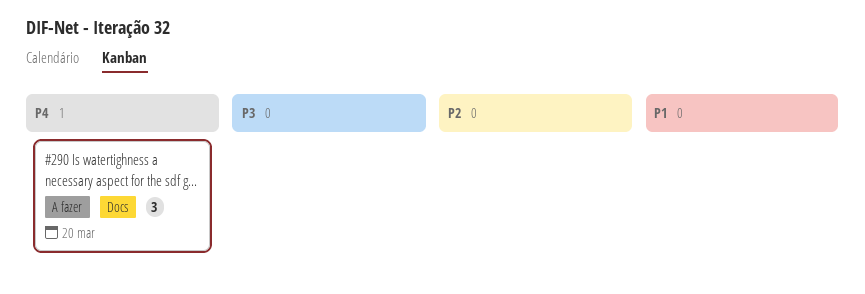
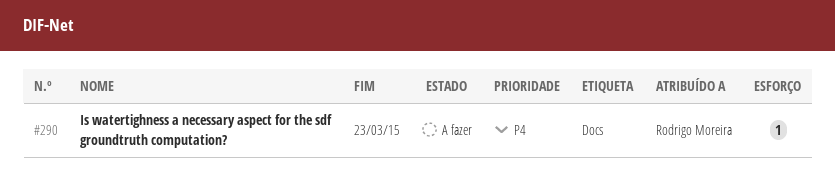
#290, estimate: 3 -> 1
#290, due: Mar 20 -> Mar 23

